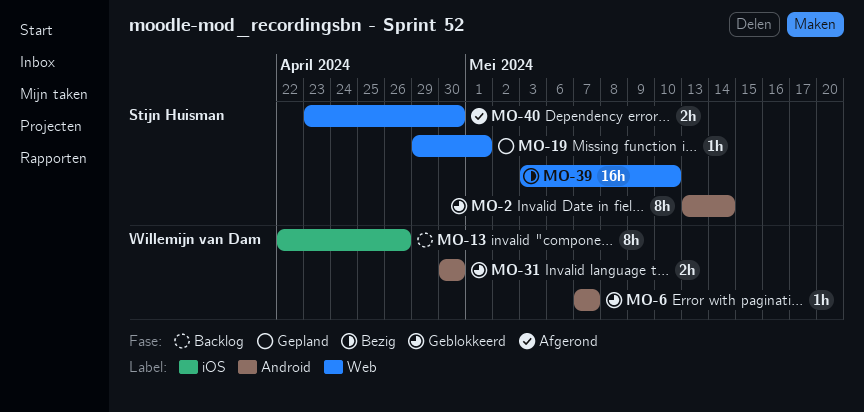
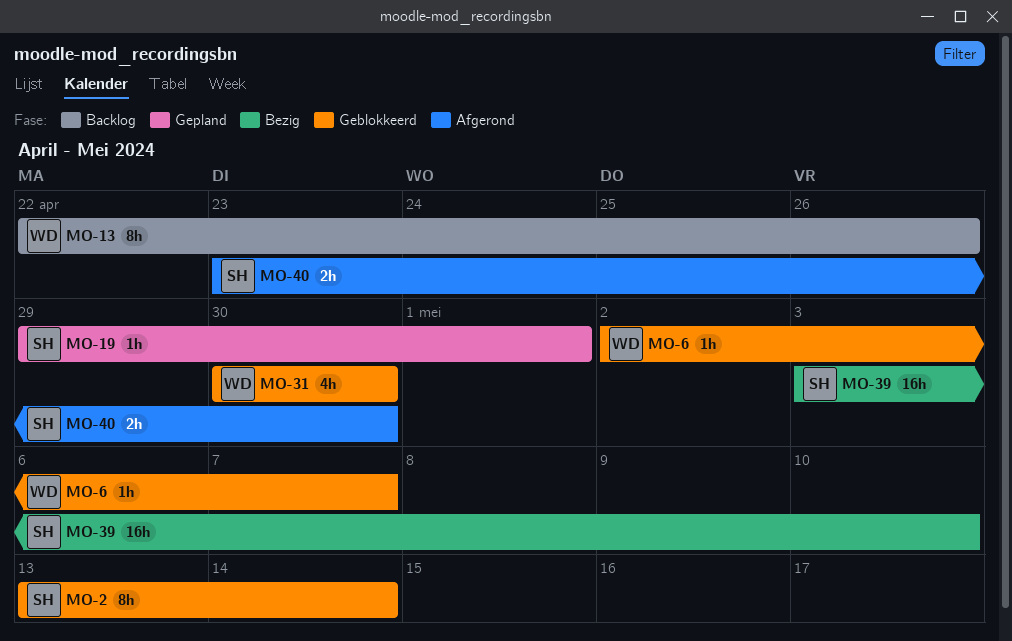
MO-6, start: May 7 -> May 2
MO-31, estimate: 2h -> 4h

